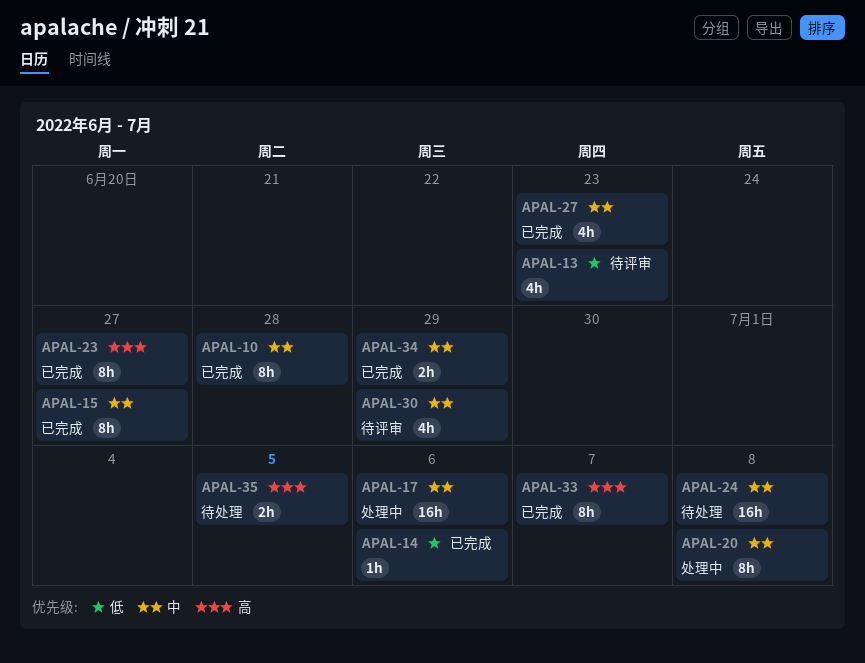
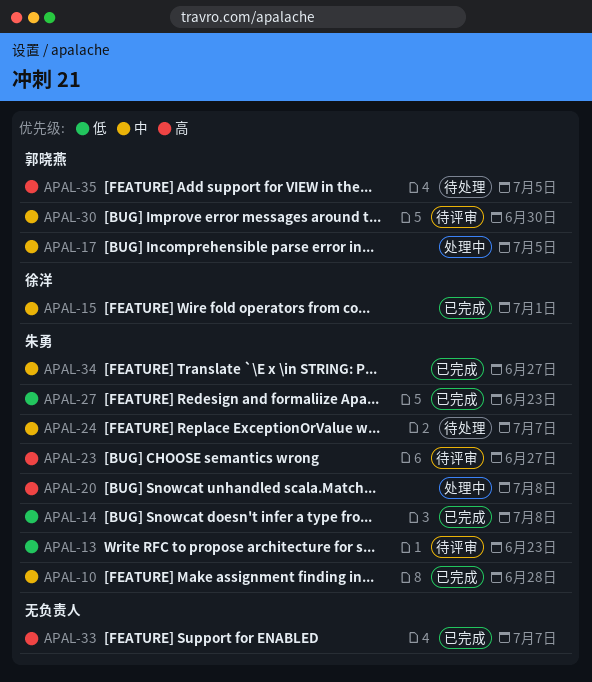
APAL-14, due: Jul 6 -> Jul 8
APAL-15, due: Jun 27 -> Jul 1
APAL-17, due: Jul 6 -> Jul 5
APAL-20, priority: 中 -> 高
APAL-23, status: 已完成 -> 待评审
APAL-24, due: Jul 8 -> Jul 7
APAL-27, priority: 中 -> 低
APAL-30, due: Jun 29 -> Jun 30
APAL-34, due: Jun 29 -> Jun 27

